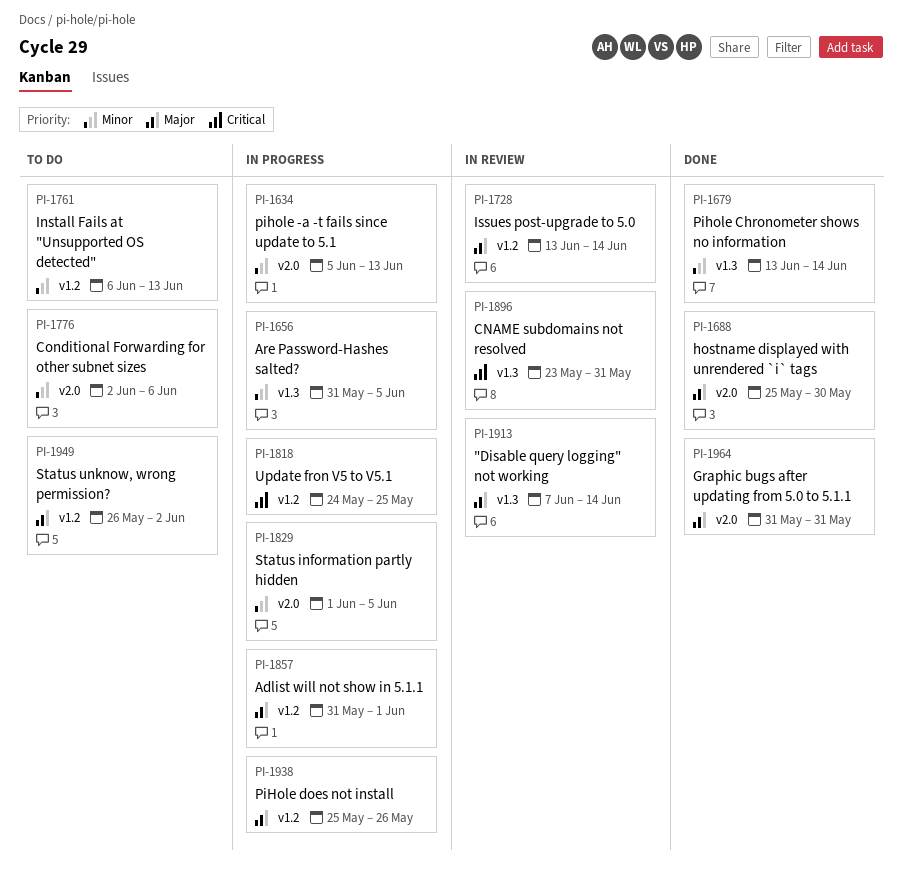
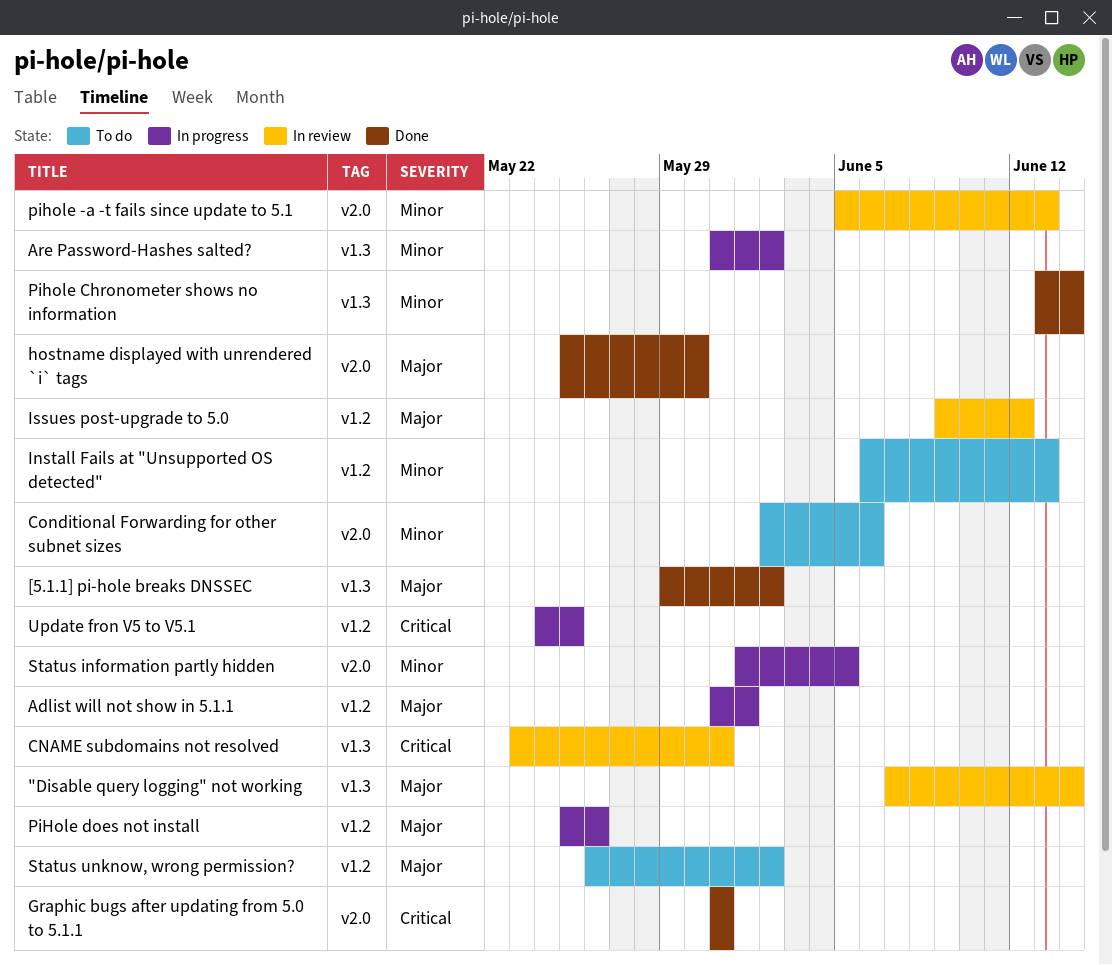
[5.1.1] pi-hole breaks DNSSEC: none -> present
Are Password-Hashes salted?, due: Jun 5 -> Jun 2
Graphic bugs after updating from 5.0 to 5.1.1, priority: Major -> Critical
Issues post-upgrade to 5.0, start: Jun 13 -> Jun 9
Issues post-upgrade to 5.0, due: Jun 14 -> Jun 12
pihole -a -t fails since update to 5.1, status: In progress -> In review

